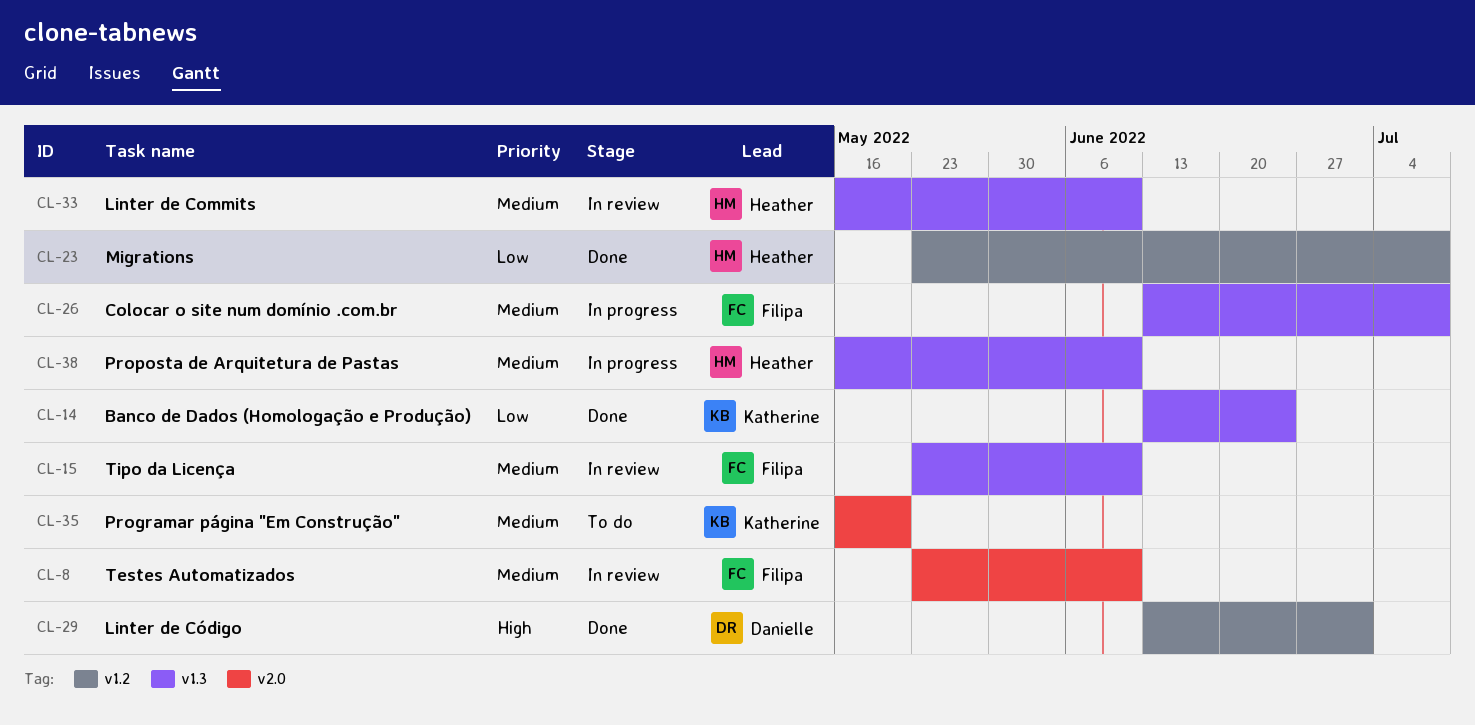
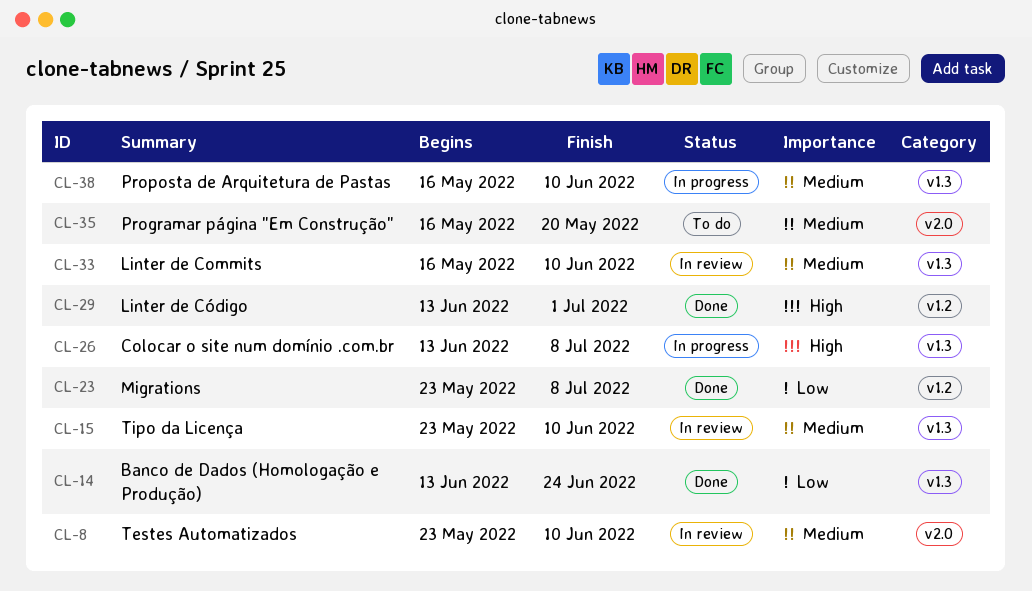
CL-26, priority: Medium -> High

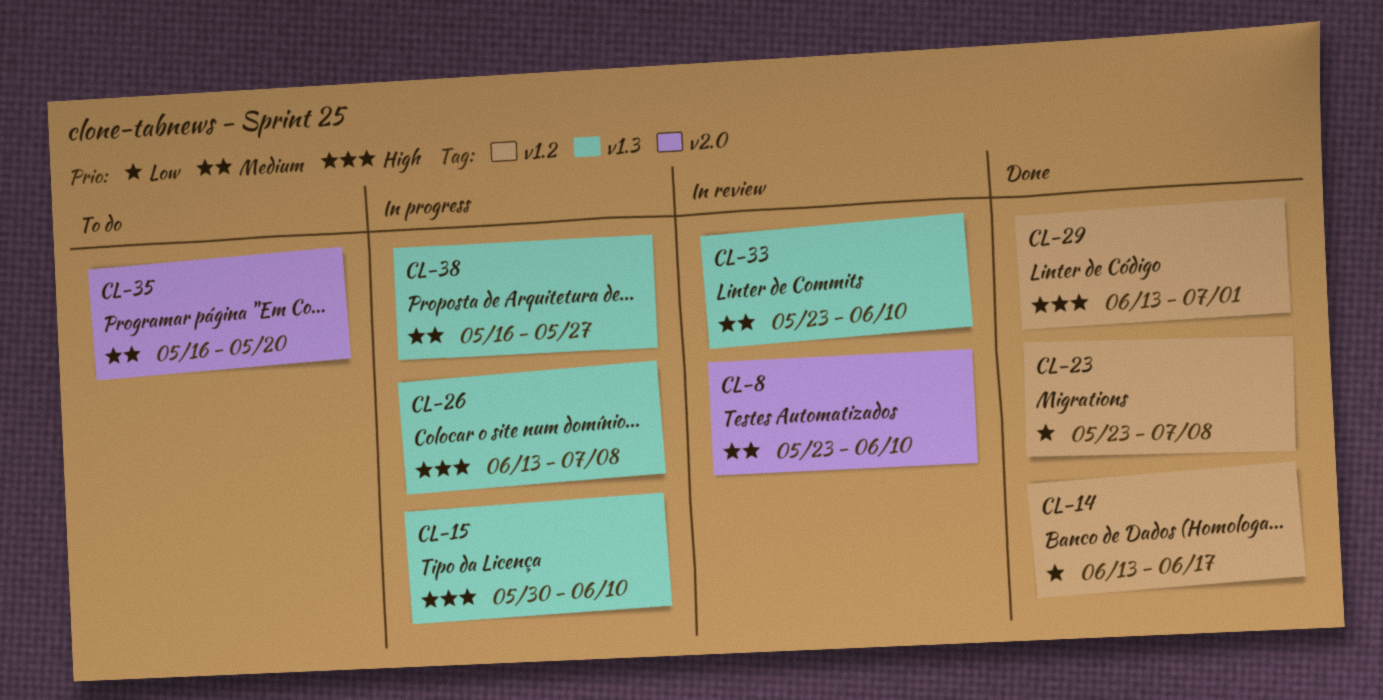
CL-14, label: v1.3 -> v1.2
CL-14, due: Jun 24 -> Jun 17
CL-15, status: In review -> In progress
CL-15, priority: Medium -> High
CL-15, start: May 23 -> May 30
CL-33, start: May 16 -> May 23
CL-38, due: Jun 10 -> May 27

